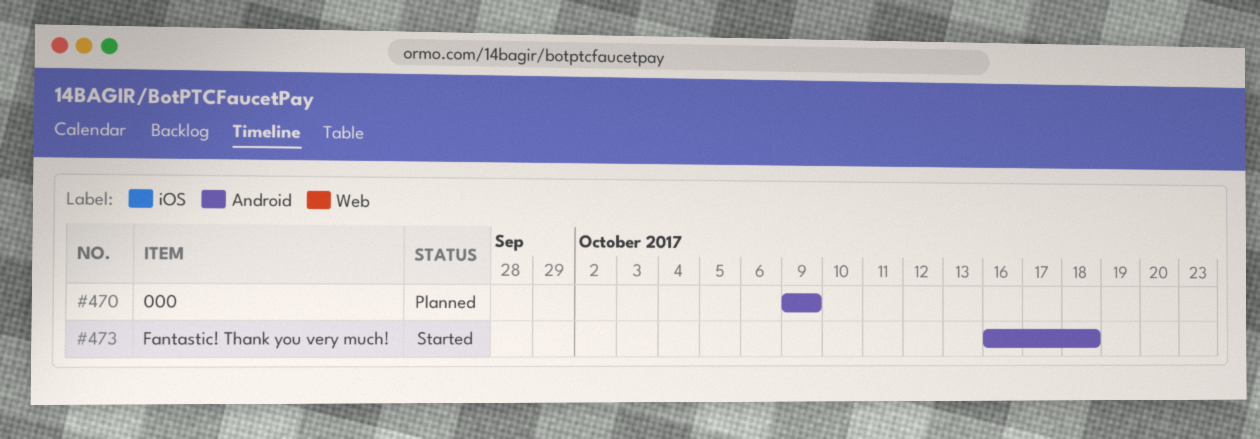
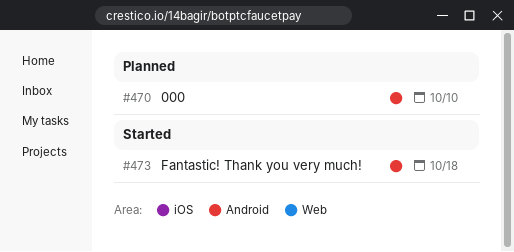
#470, due: Oct 9 -> Oct 10

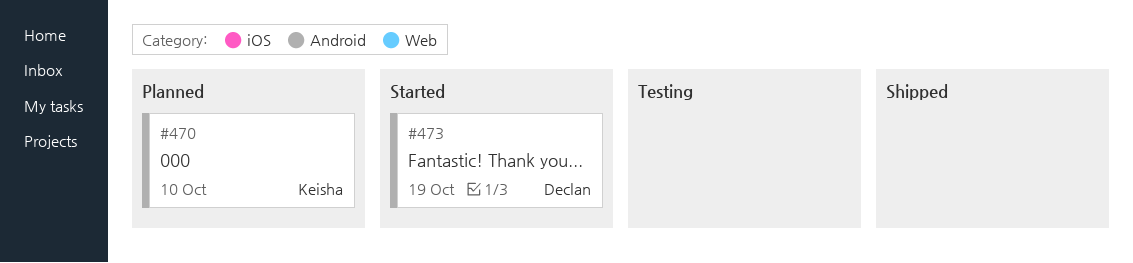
#473, due: Oct 18 -> Oct 19

